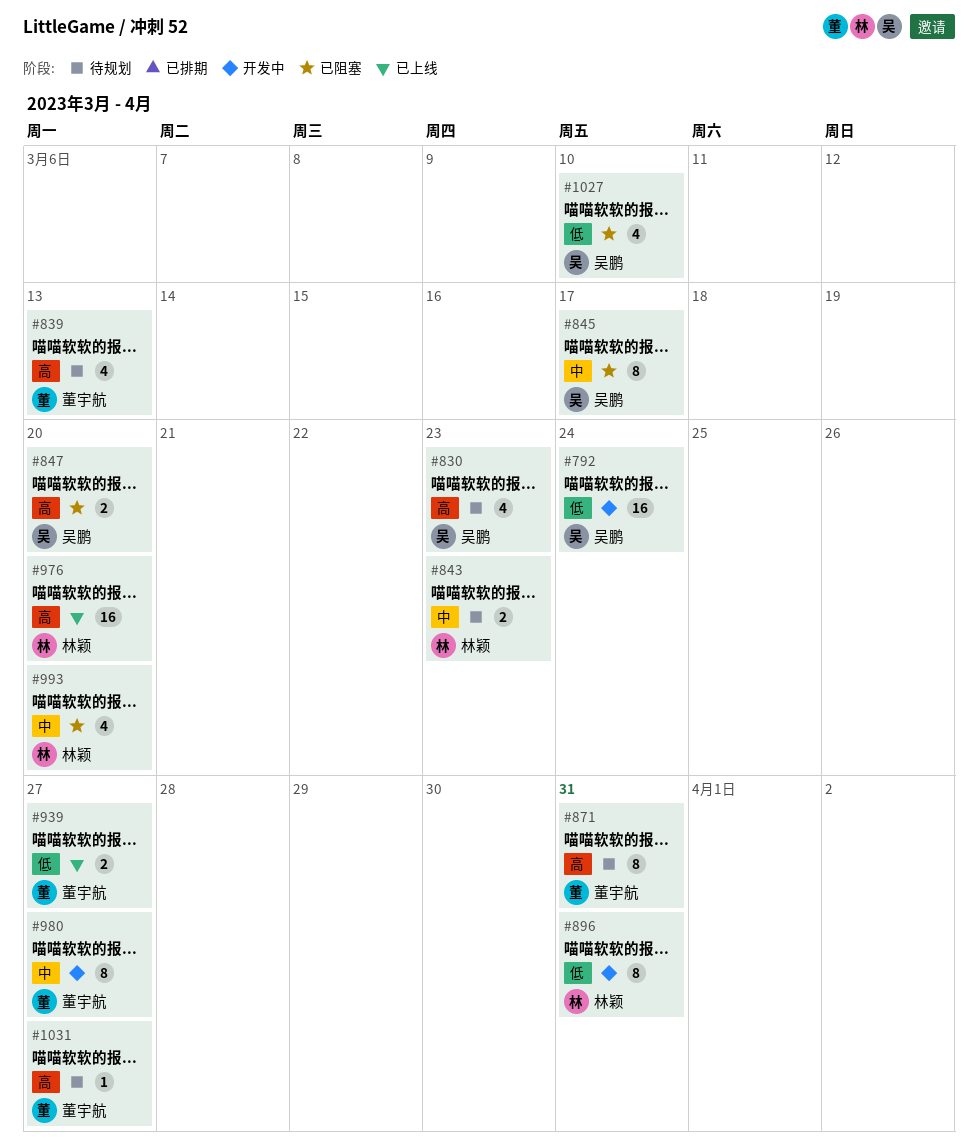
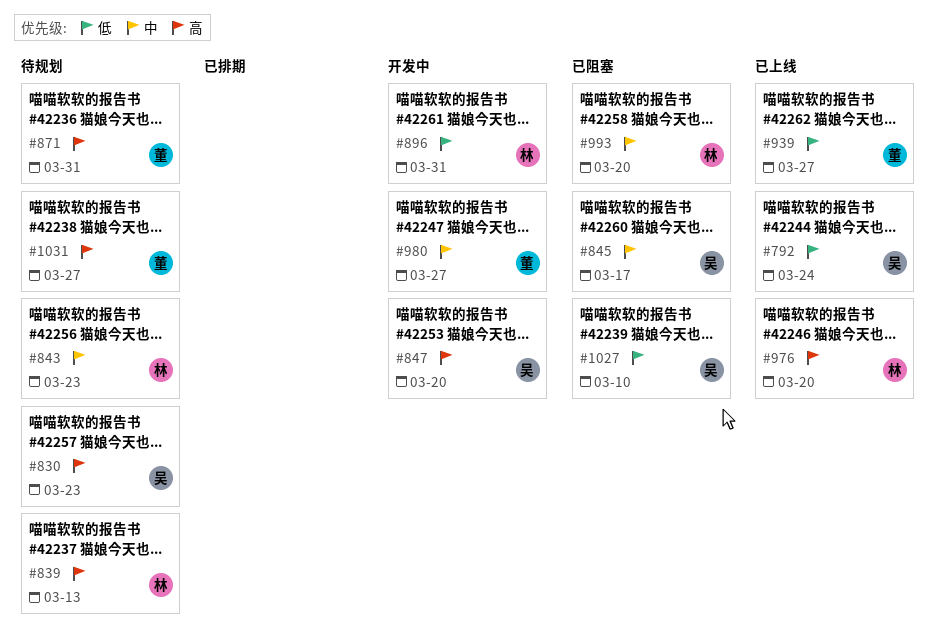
#792, status: 开发中 -> 已上线
#839, owner: 董宇航 -> 林颖
#847, status: 已阻塞 -> 开发中

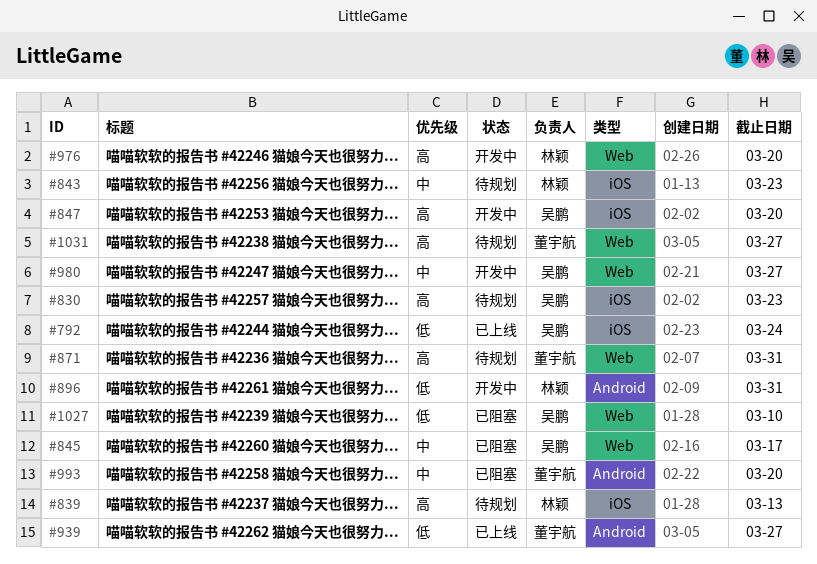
#976, status: 已上线 -> 开发中
#980, owner: 董宇航 -> 吴鹏
#993, owner: 林颖 -> 董宇航

